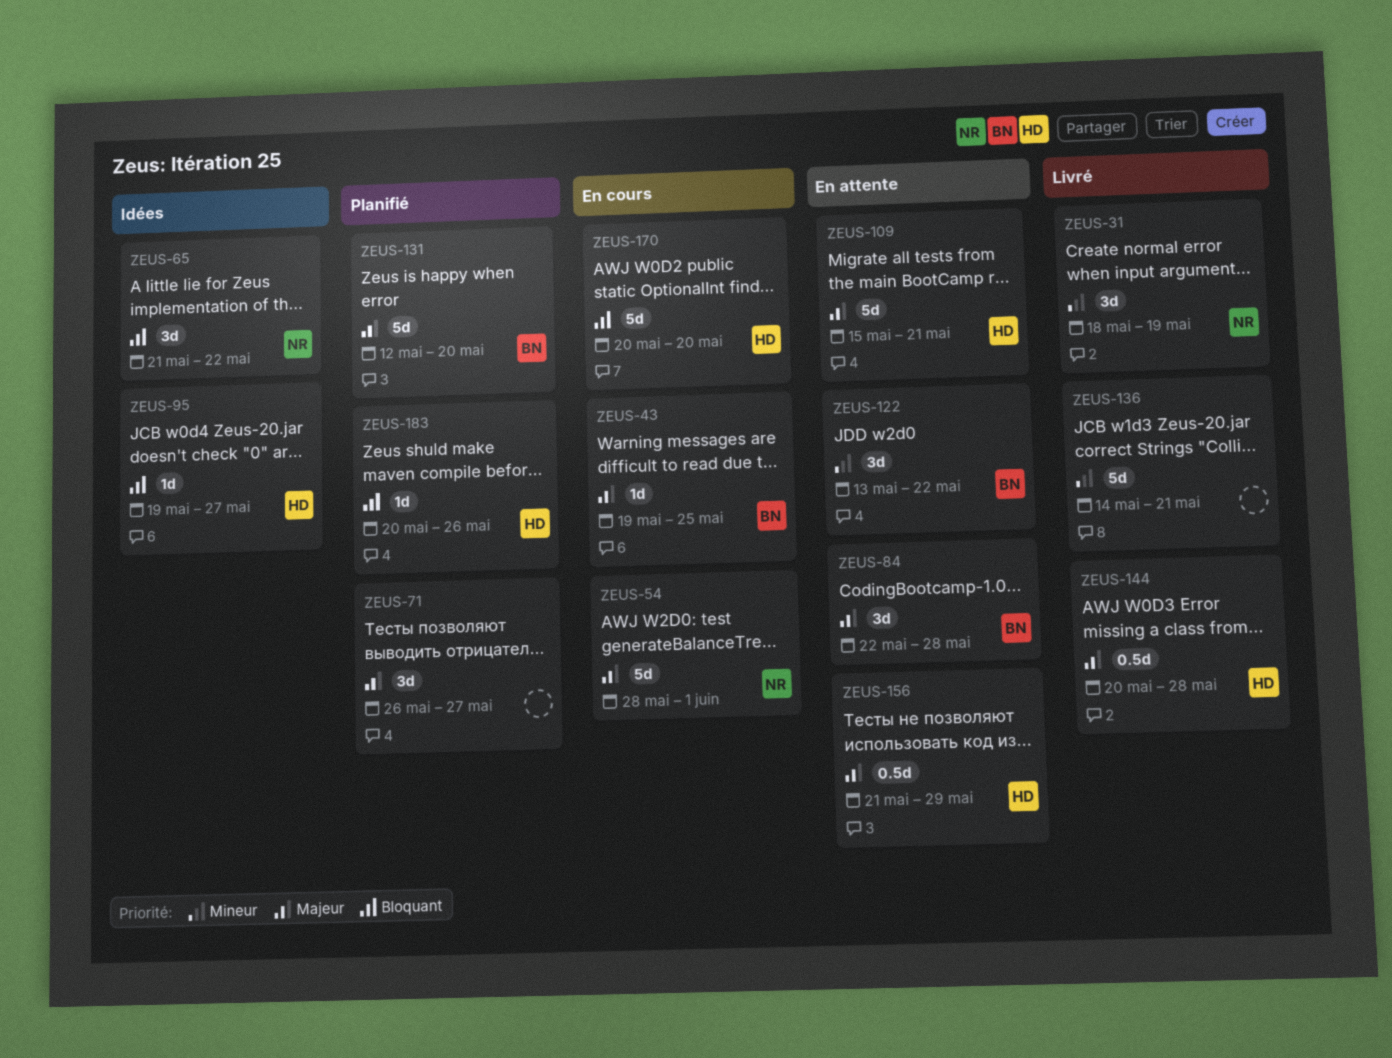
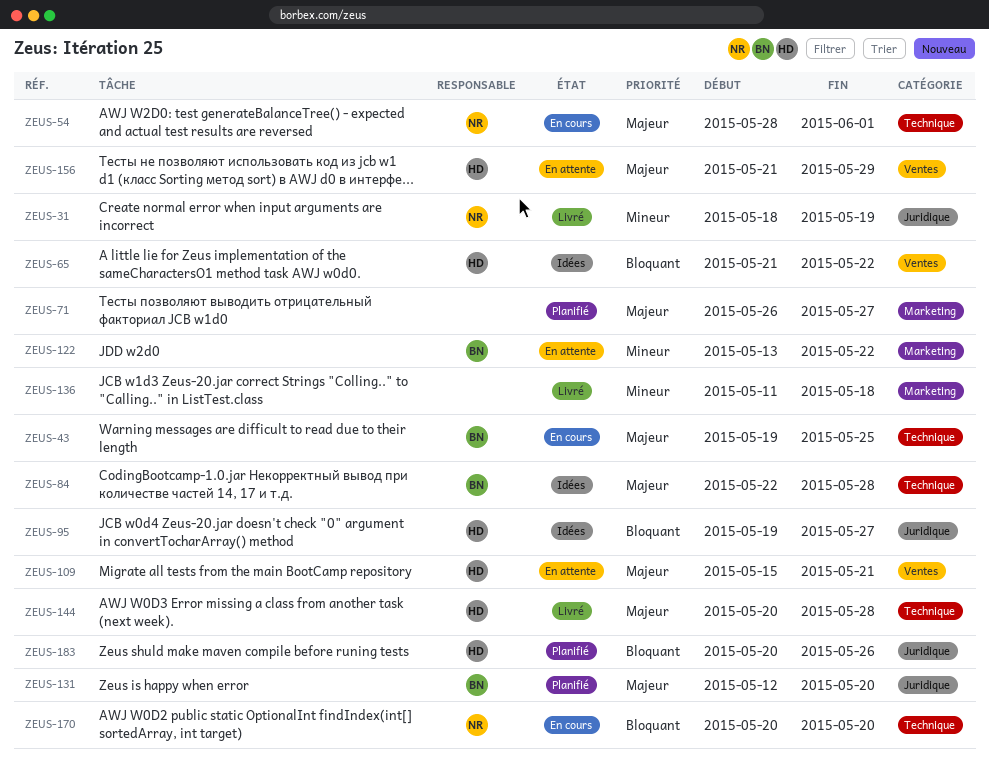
ZEUS-65, owner: NR -> HD
ZEUS-84, status: En attente -> Idées
ZEUS-136, start: May 14 -> May 11
ZEUS-136, due: May 21 -> May 18
ZEUS-170, owner: HD -> NR

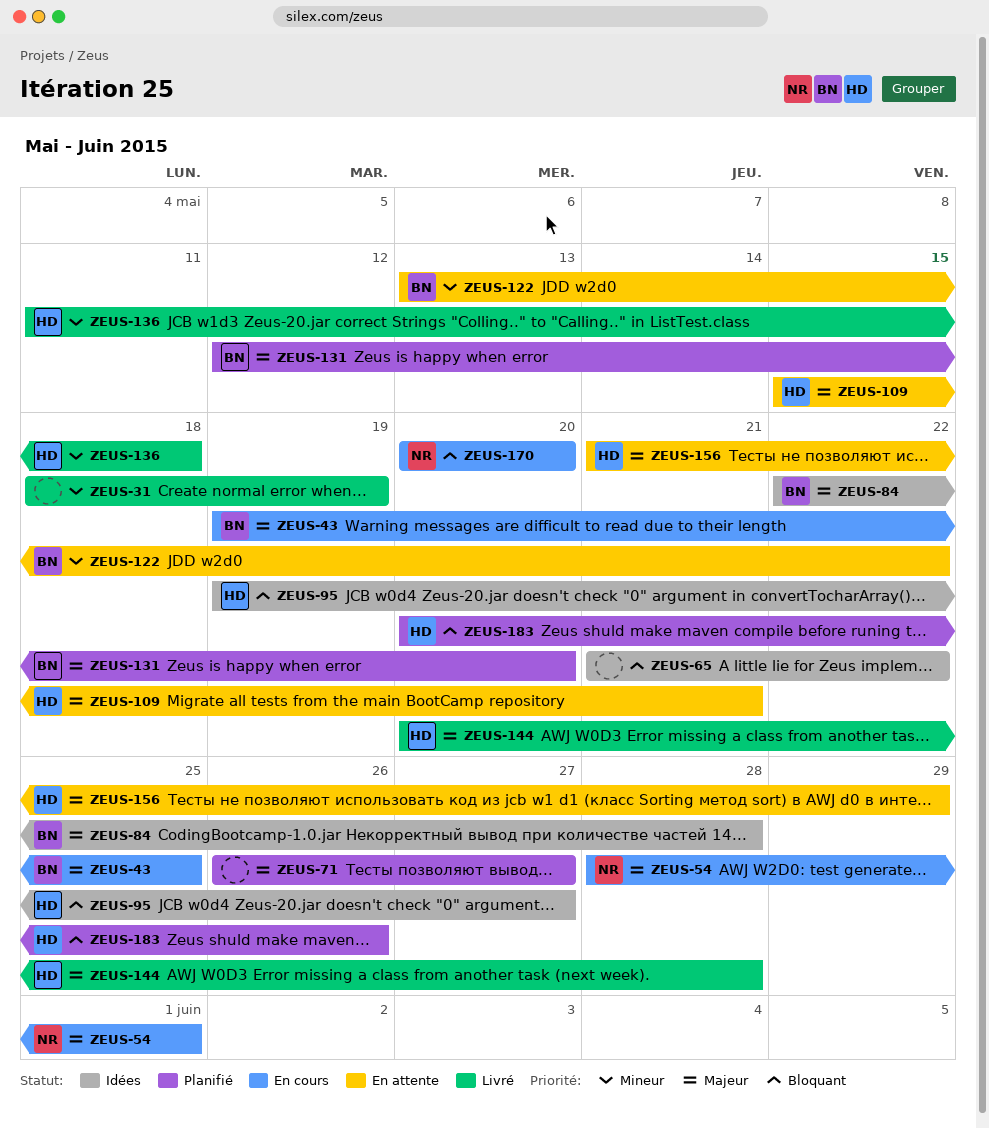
ZEUS-31, owner: NR -> none
ZEUS-65, owner: HD -> none
ZEUS-136, owner: none -> HD

